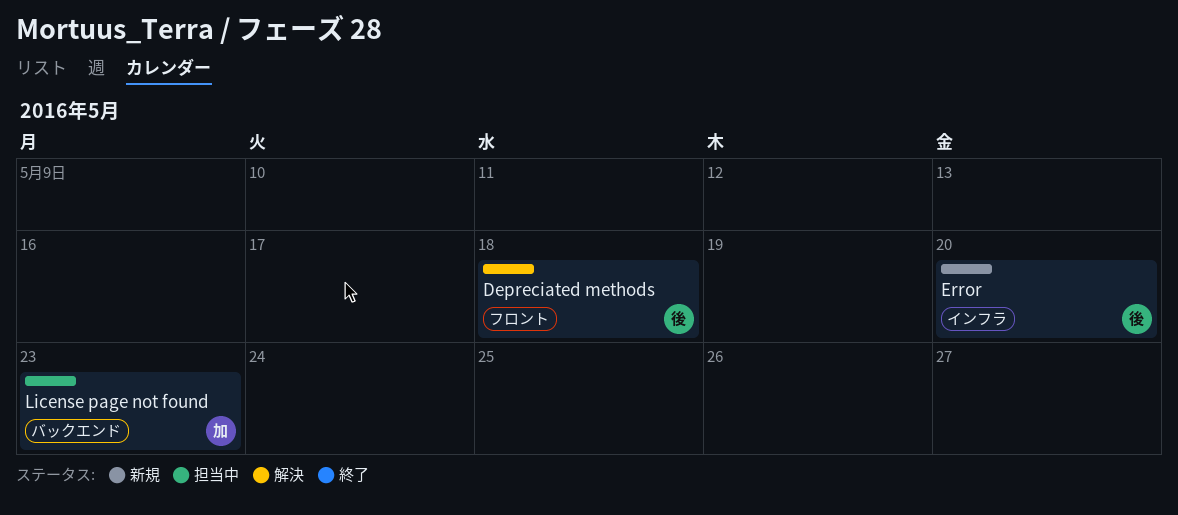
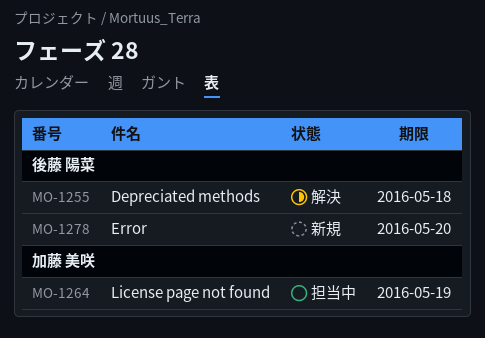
License page not found, due: May 23 -> May 19

